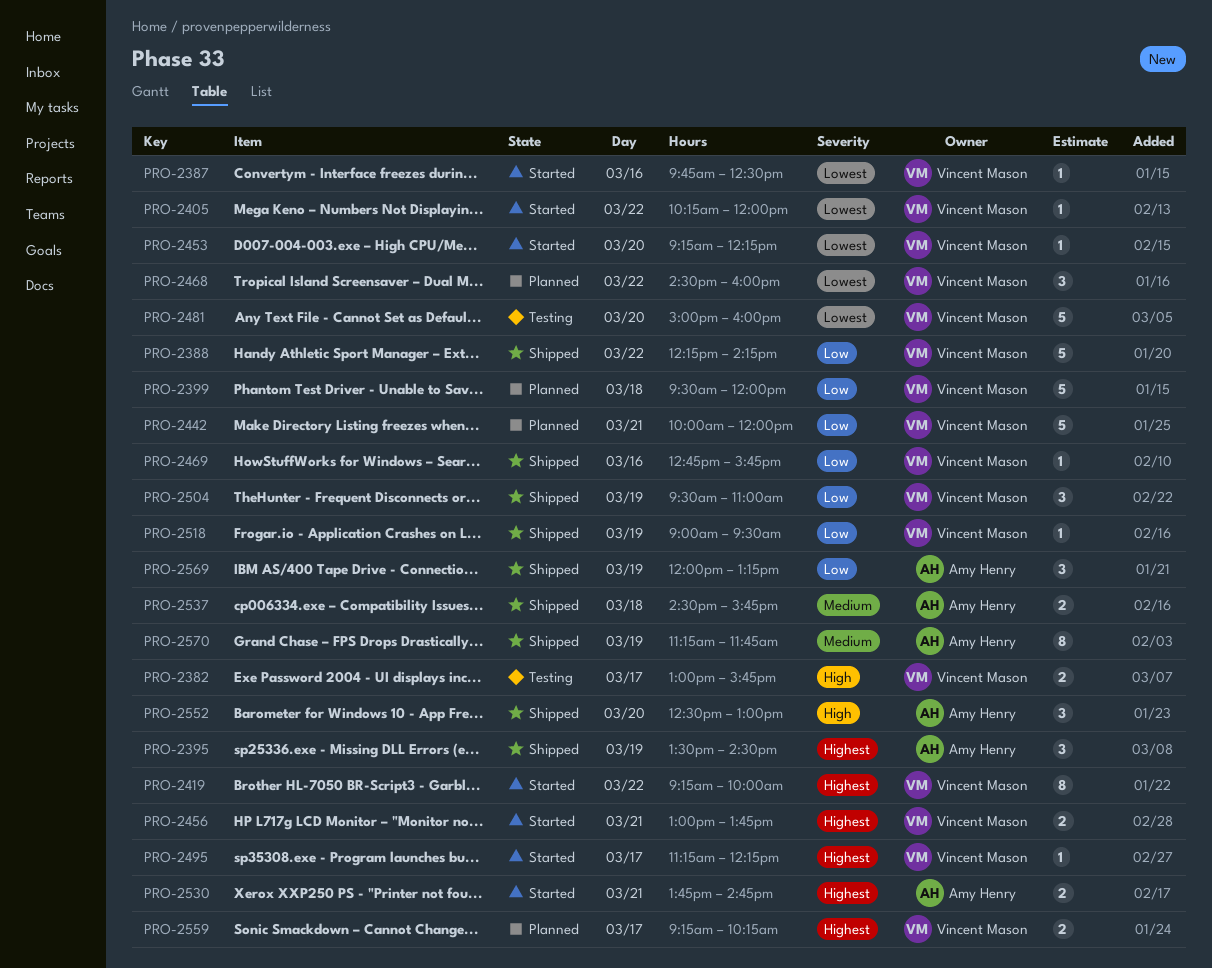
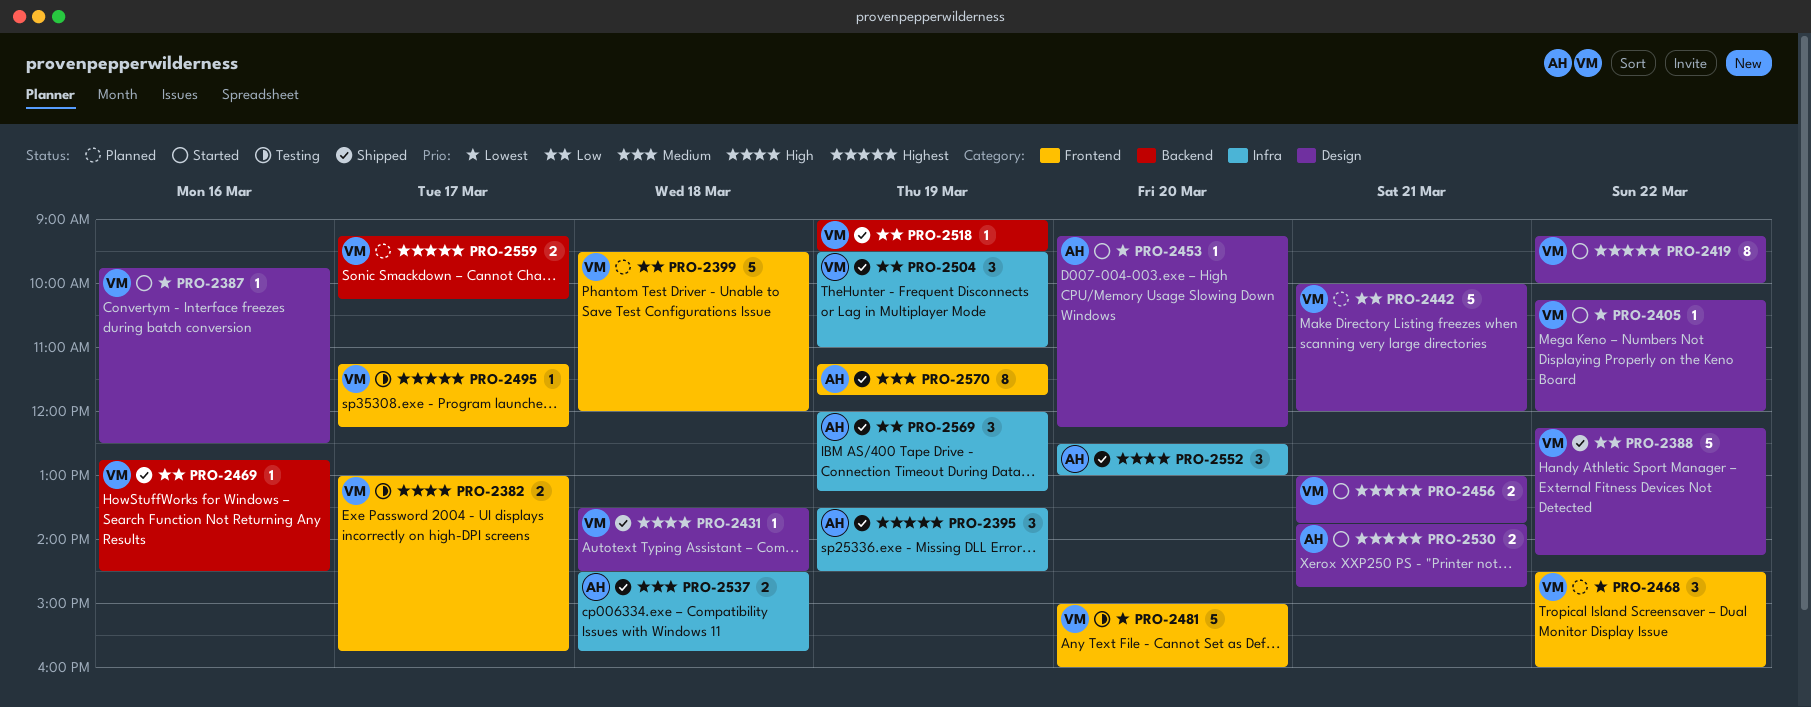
PRO-2431: none -> present
PRO-2453, owner: Vincent Mason -> Amy Henry
PRO-2469, ends: 15:45 -> 14:30
PRO-2495, status: Started -> Testing

